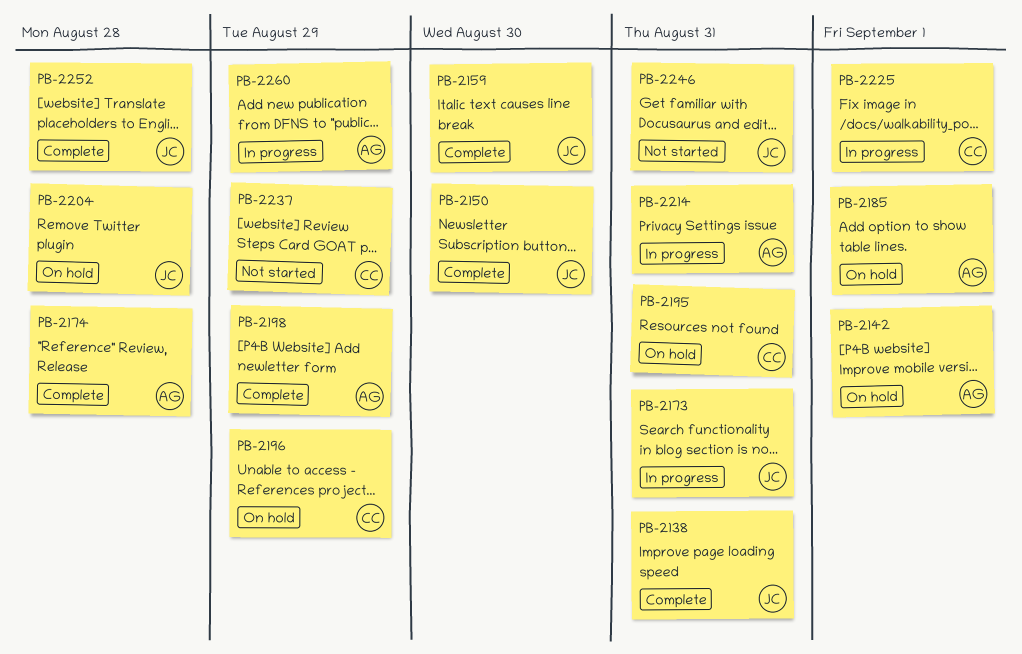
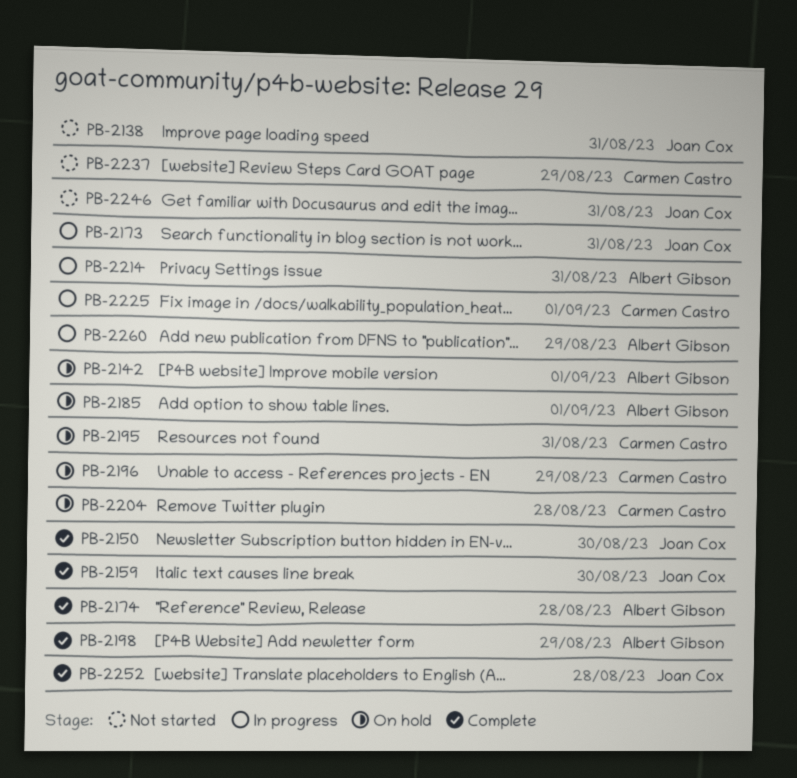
PB-2138, status: Complete -> Not started
PB-2204, owner: Joan Cox -> Carmen Castro

